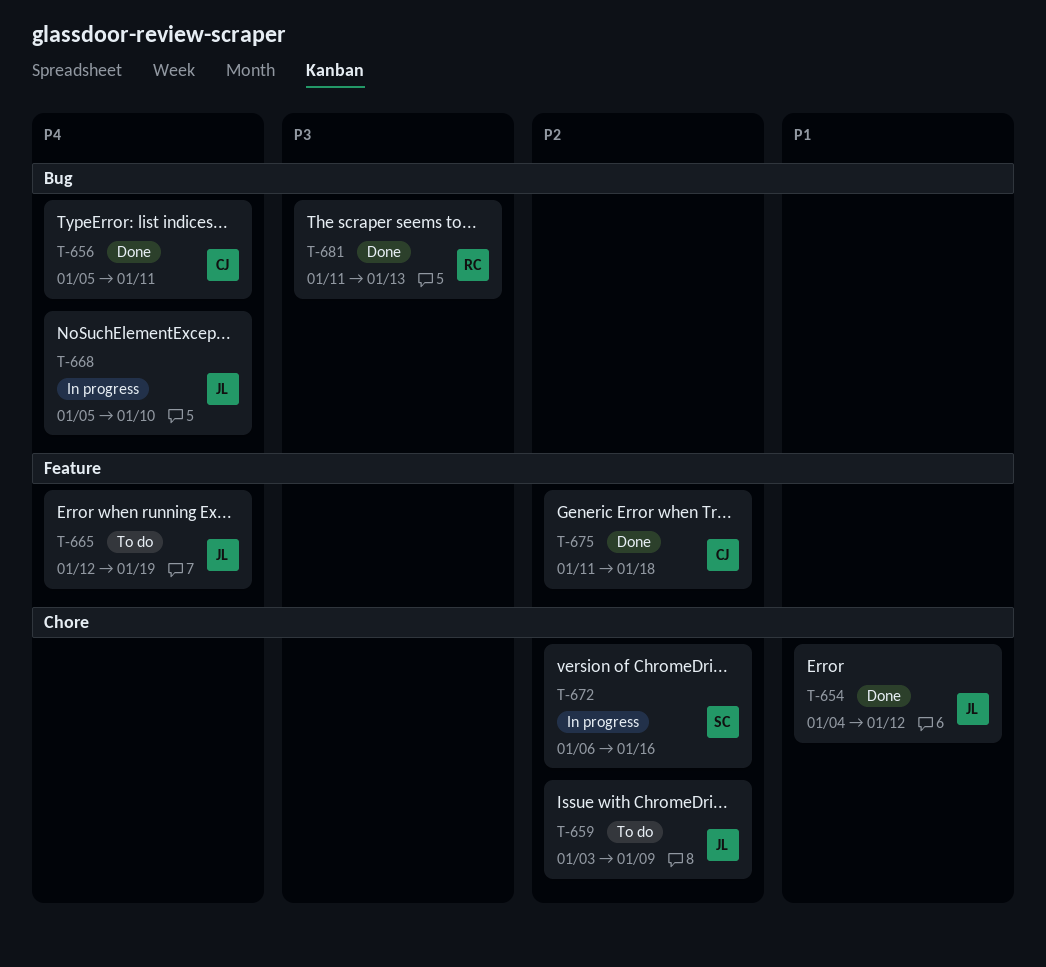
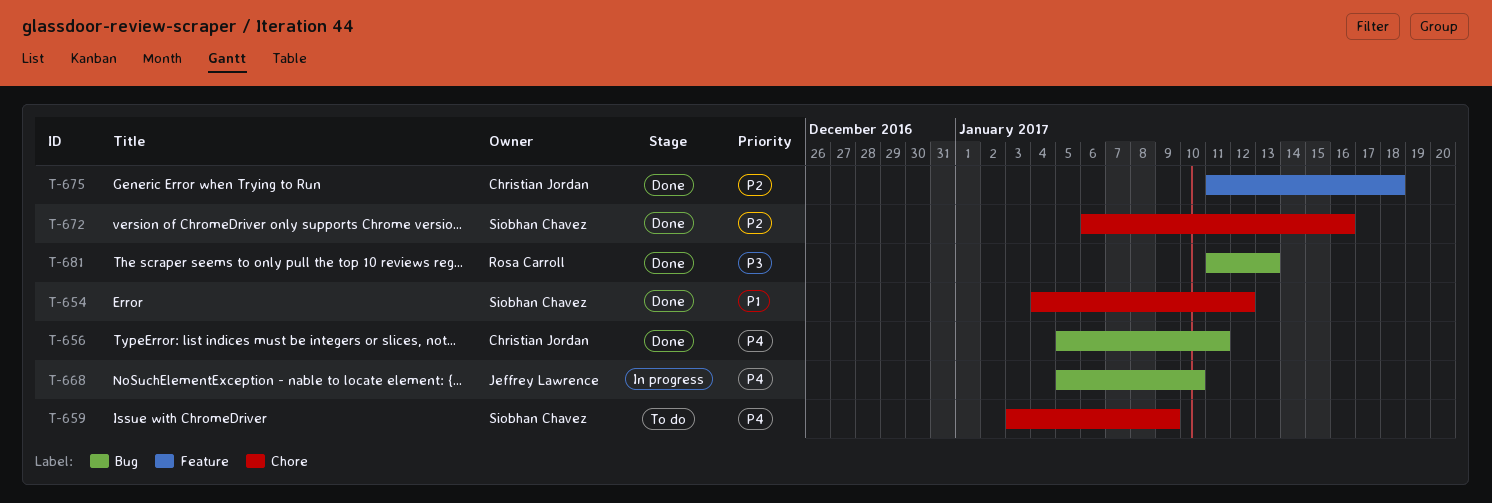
T-654, owner: Jeffrey Lawrence -> Siobhan Chavez
T-659, owner: Jeffrey Lawrence -> Siobhan Chavez
T-659, priority: P2 -> P4
T-665: present -> none
T-672, status: In progress -> Done

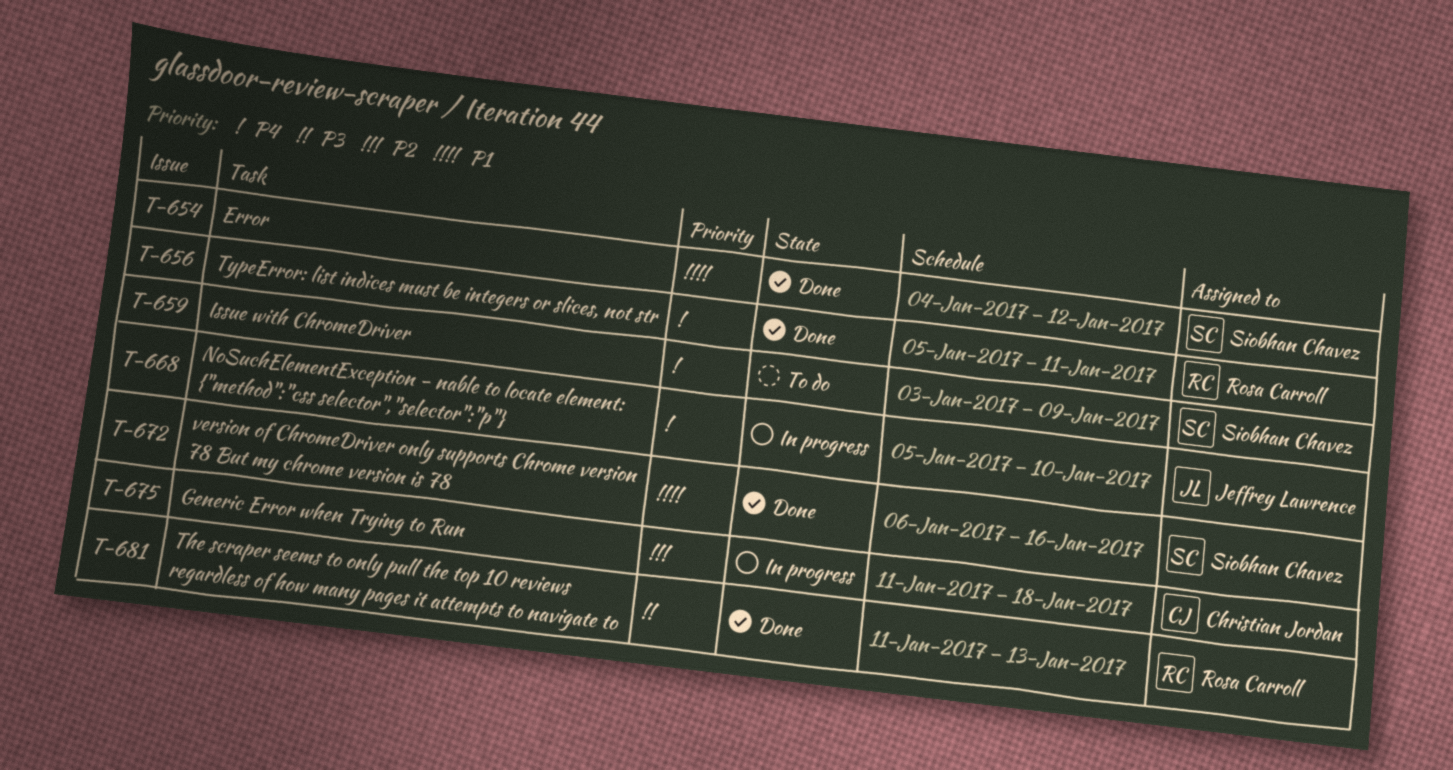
T-656, owner: Christian Jordan -> Rosa Carroll
T-672, priority: P2 -> P1
T-675, status: Done -> In progress

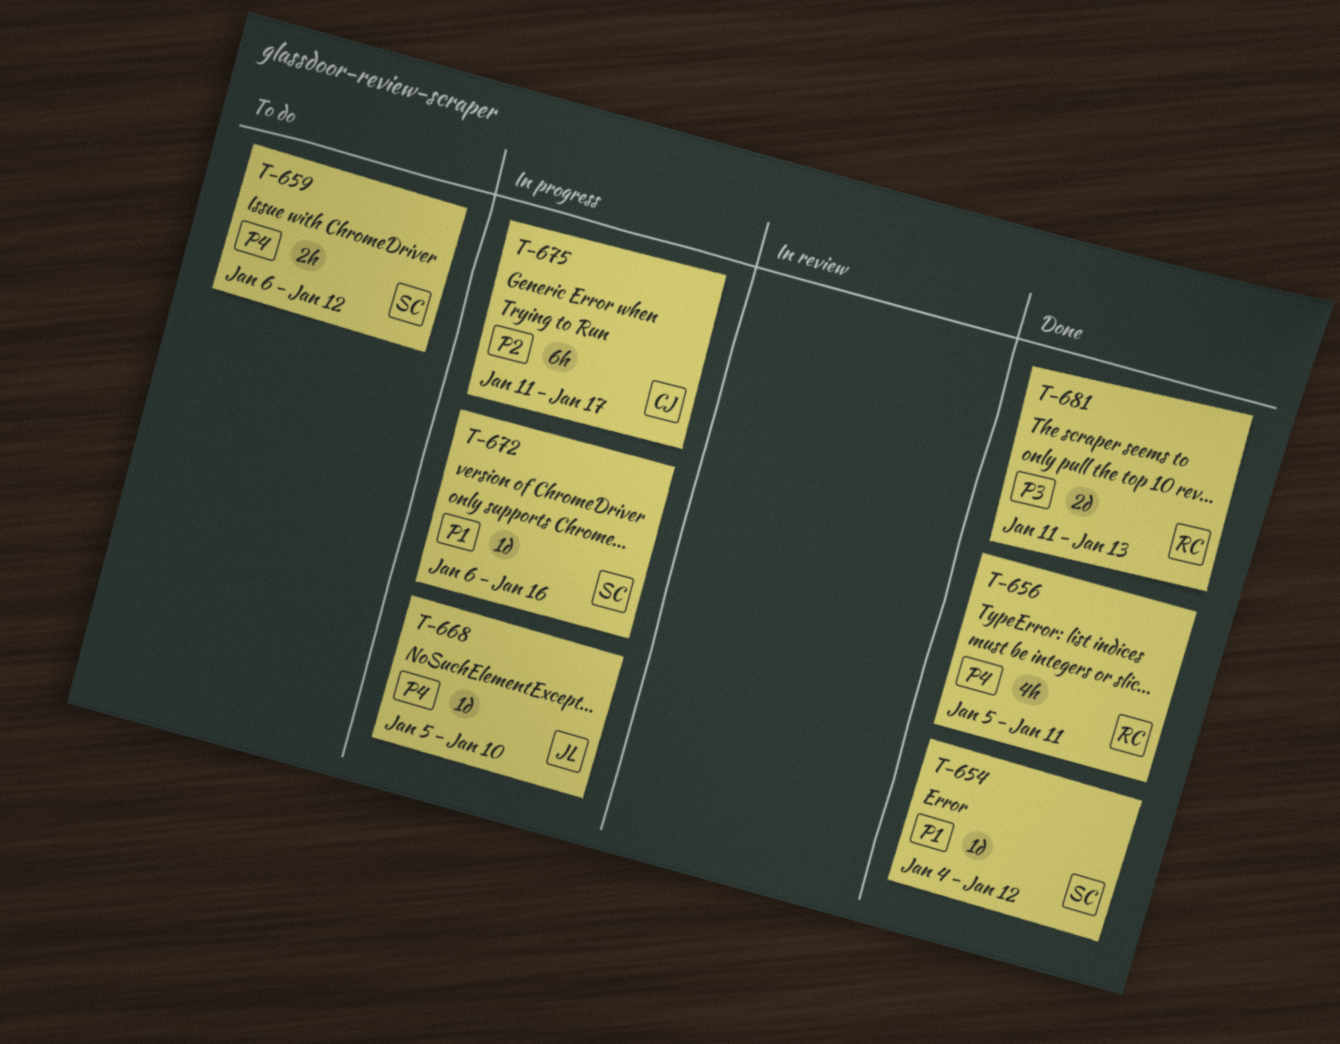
T-659, start: Jan 3 -> Jan 6
T-659, due: Jan 9 -> Jan 12
T-672, status: Done -> In progress
T-675, due: Jan 18 -> Jan 17

